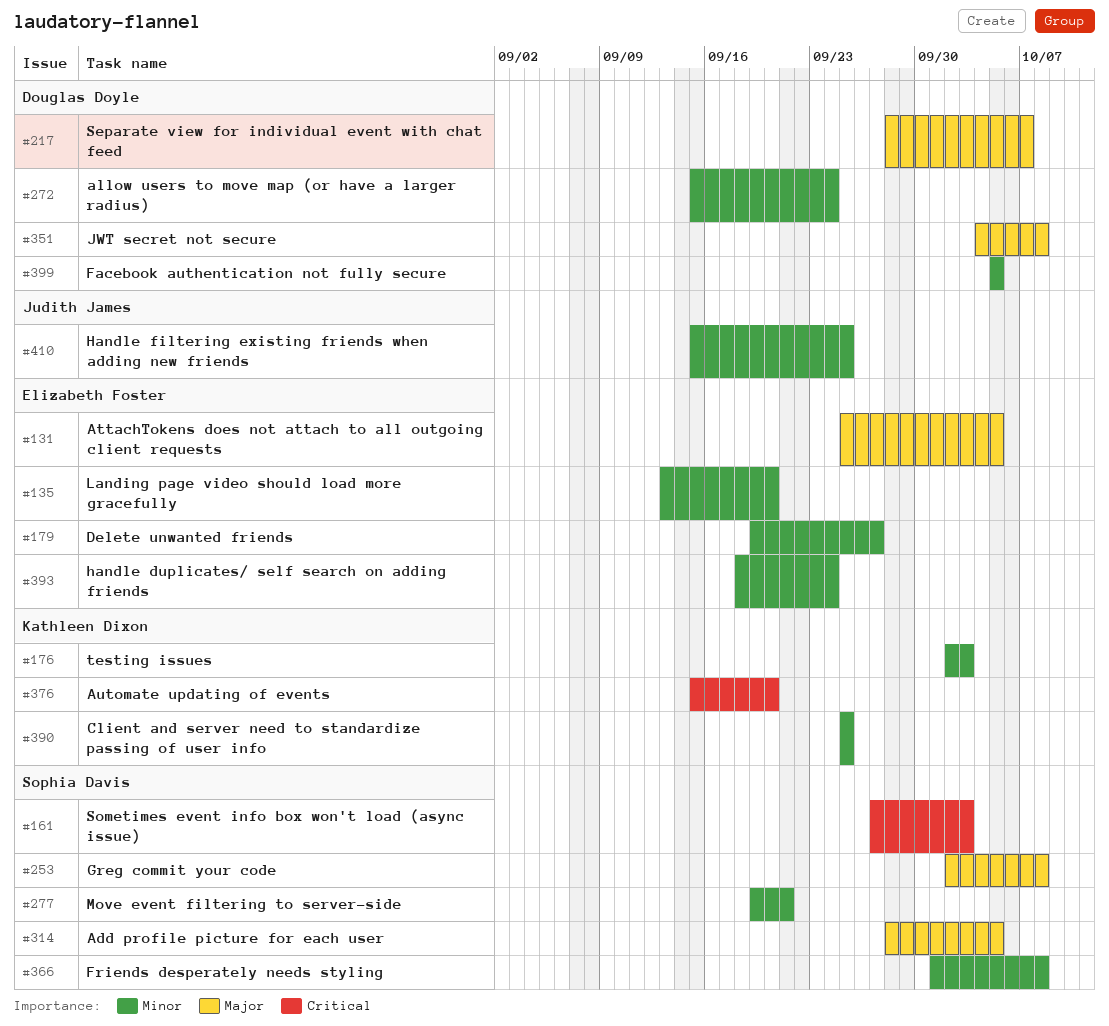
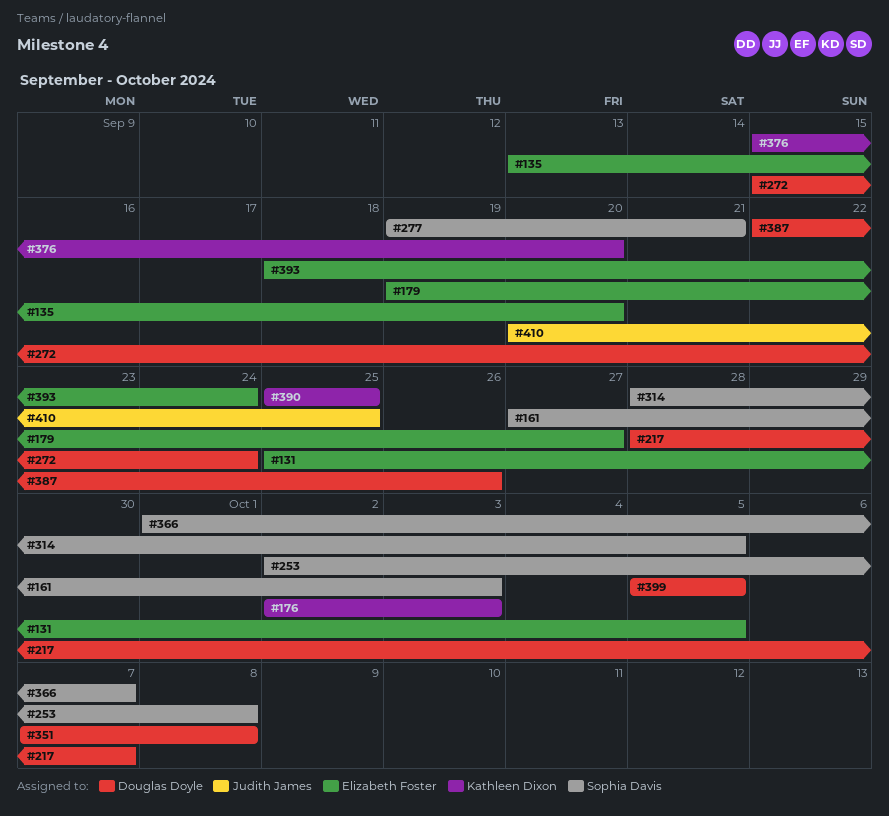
#351, start: Oct 4 -> Oct 7
#366, due: Oct 8 -> Oct 7
#387: none -> present
#410, start: Sep 15 -> Sep 20

